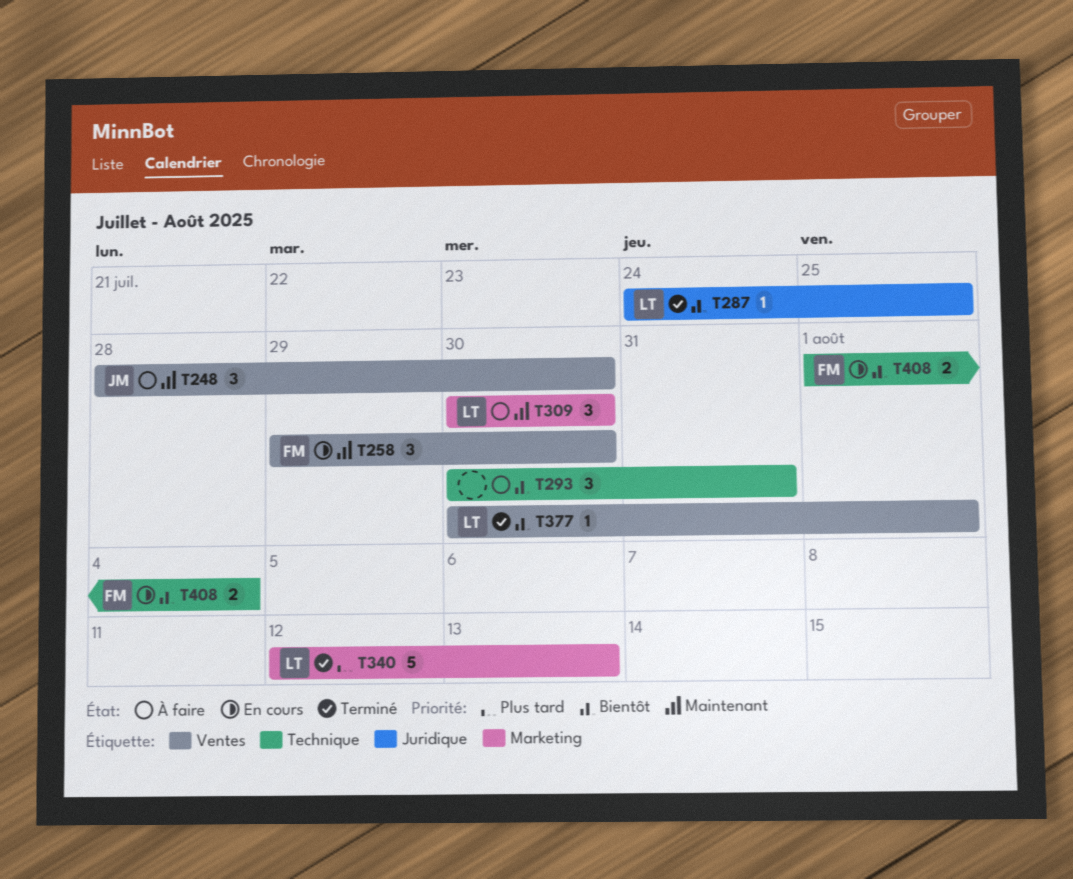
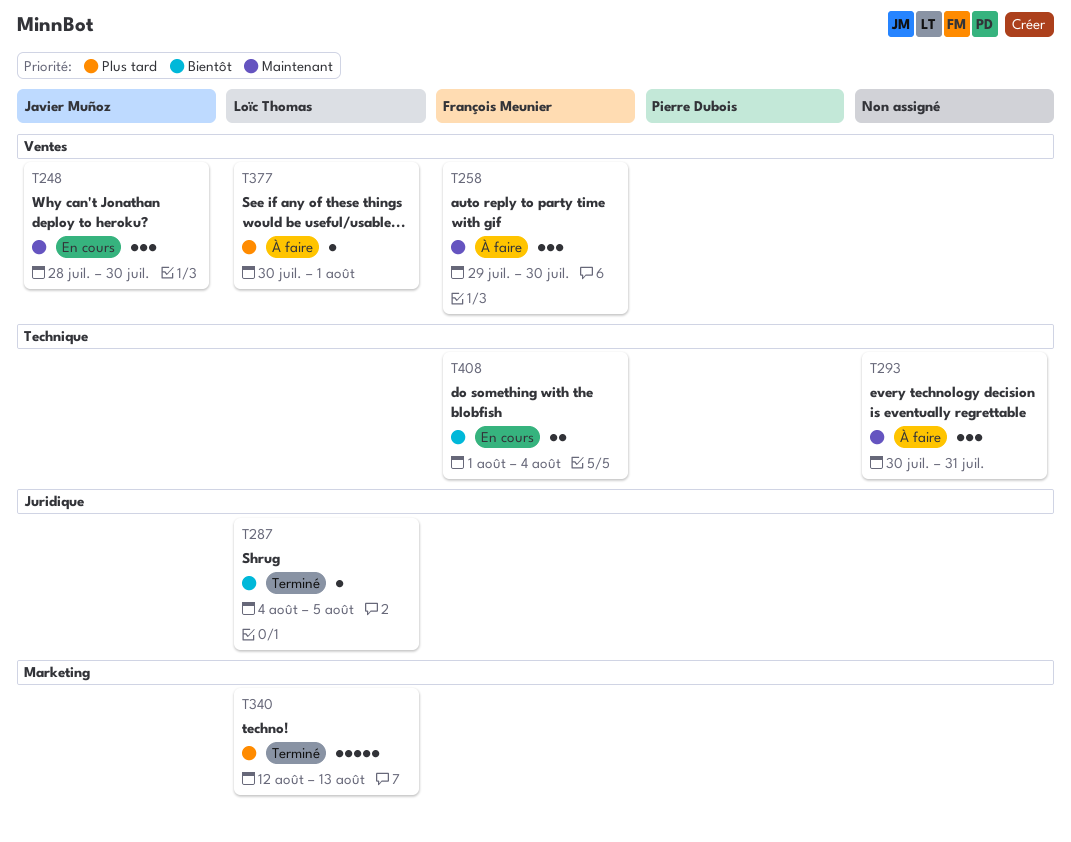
T248, status: À faire -> En cours
T258, status: En cours -> À faire
T287, start: Jul 24 -> Aug 4
T287, due: Jul 25 -> Aug 5
T293, priority: Bientôt -> Maintenant
T309: present -> none
T377, status: Terminé -> À faire
T377, priority: Bientôt -> Plus tard

